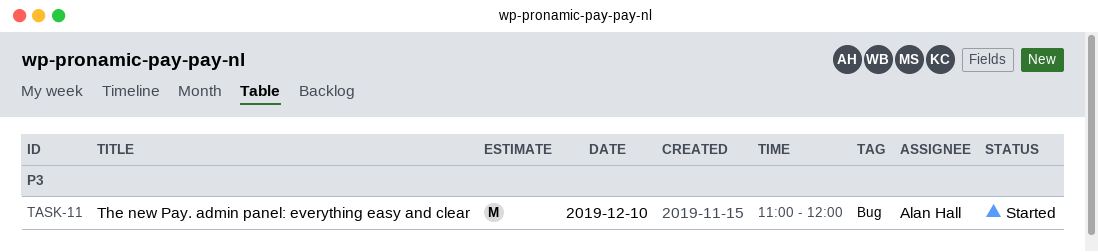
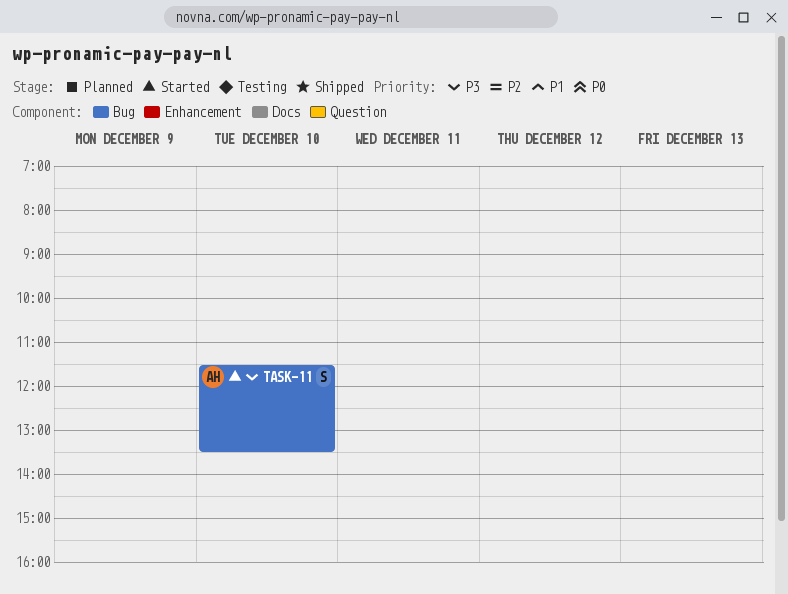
TASK-11, estimate: M -> S
TASK-11, begins: 11:00 -> 11:30
TASK-11, ends: 12:00 -> 13:30

